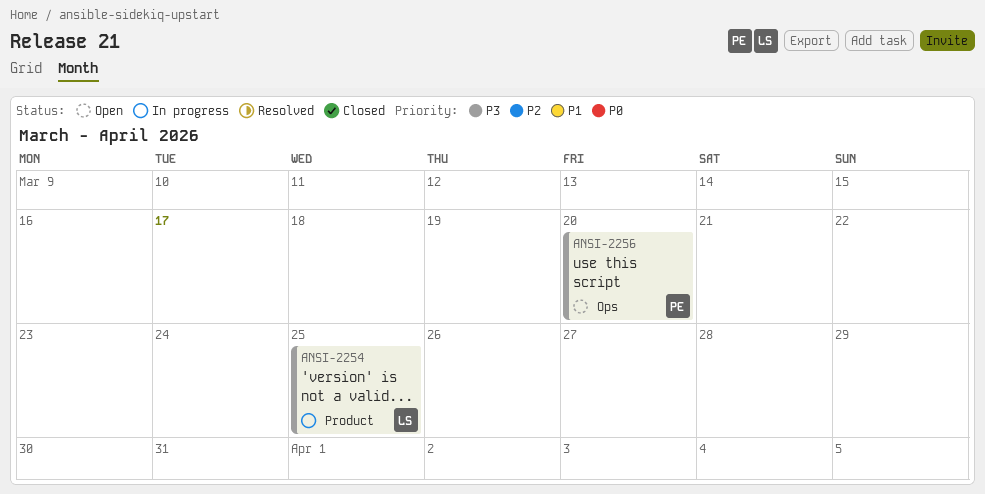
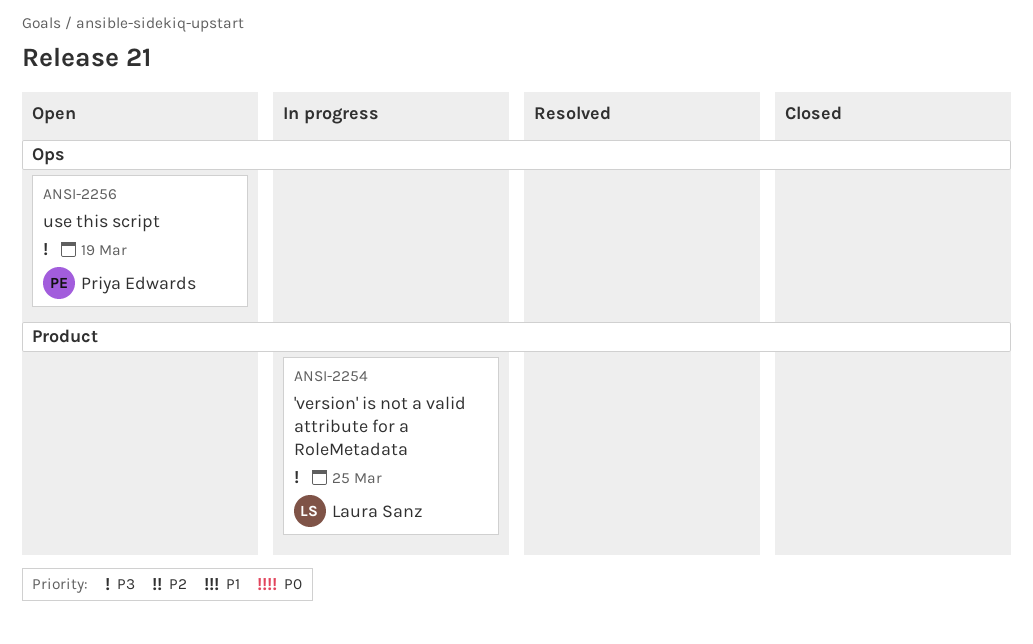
ANSI-2256, due: Mar 20 -> Mar 19

